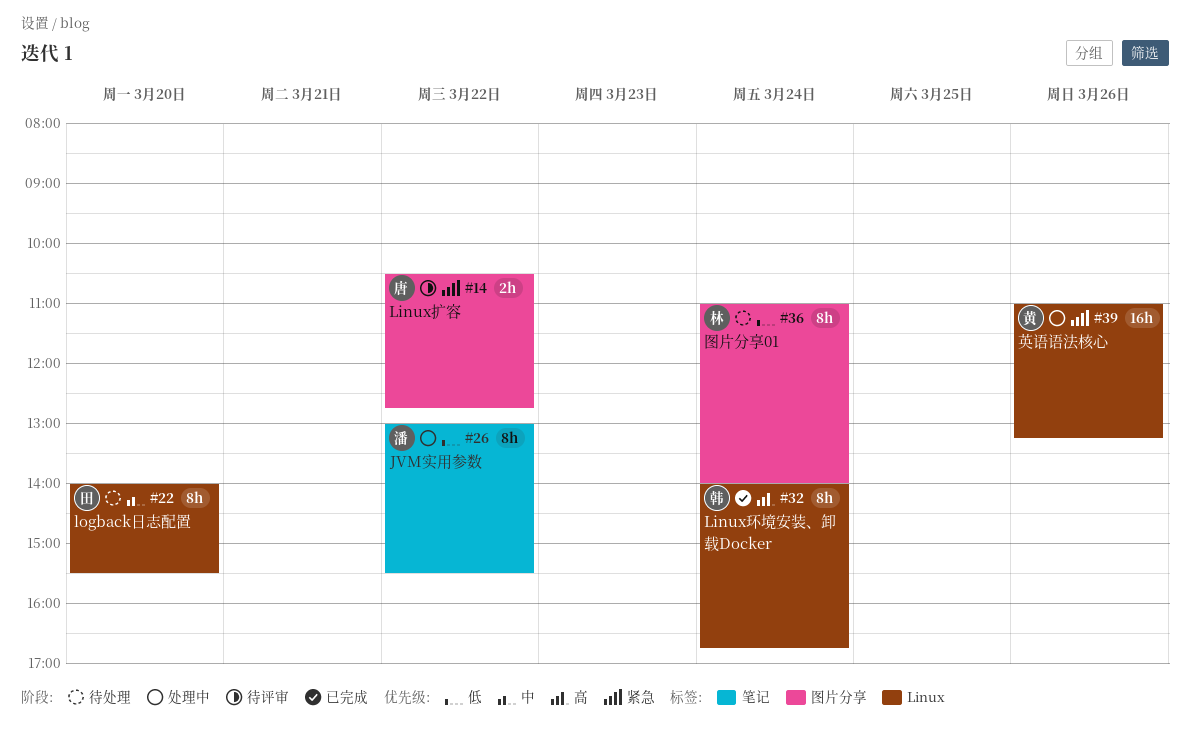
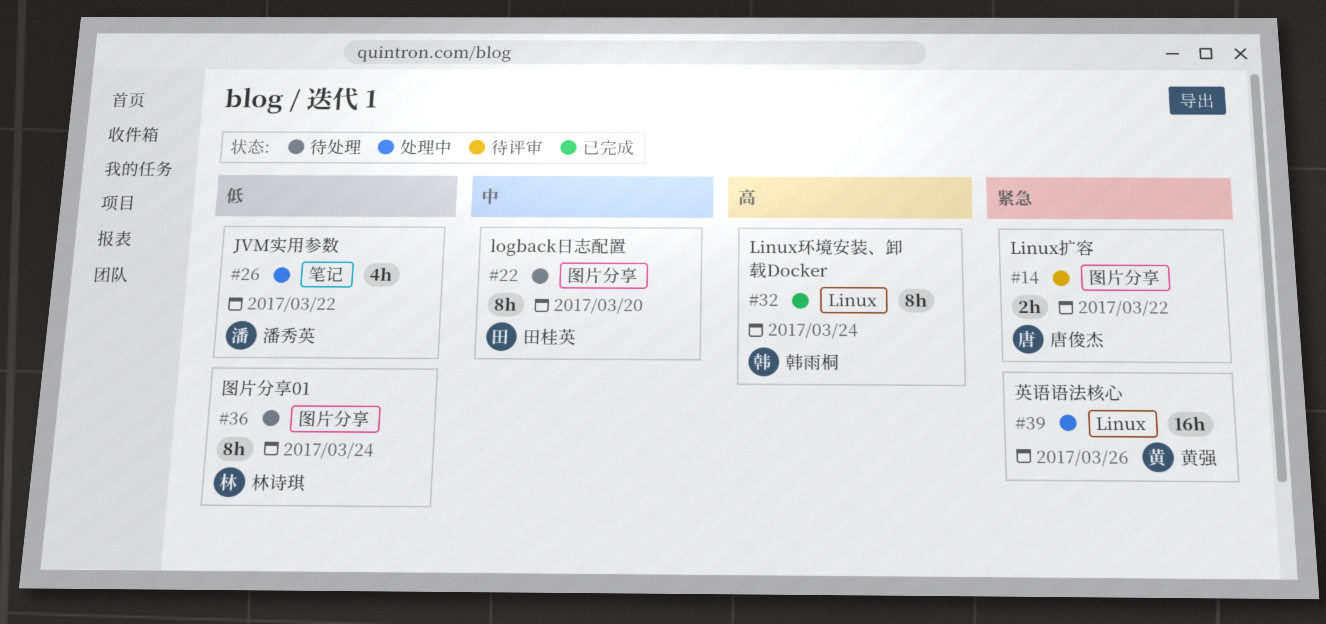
#22, label: Linux -> 图片分享
#26, estimate: 8h -> 4h

